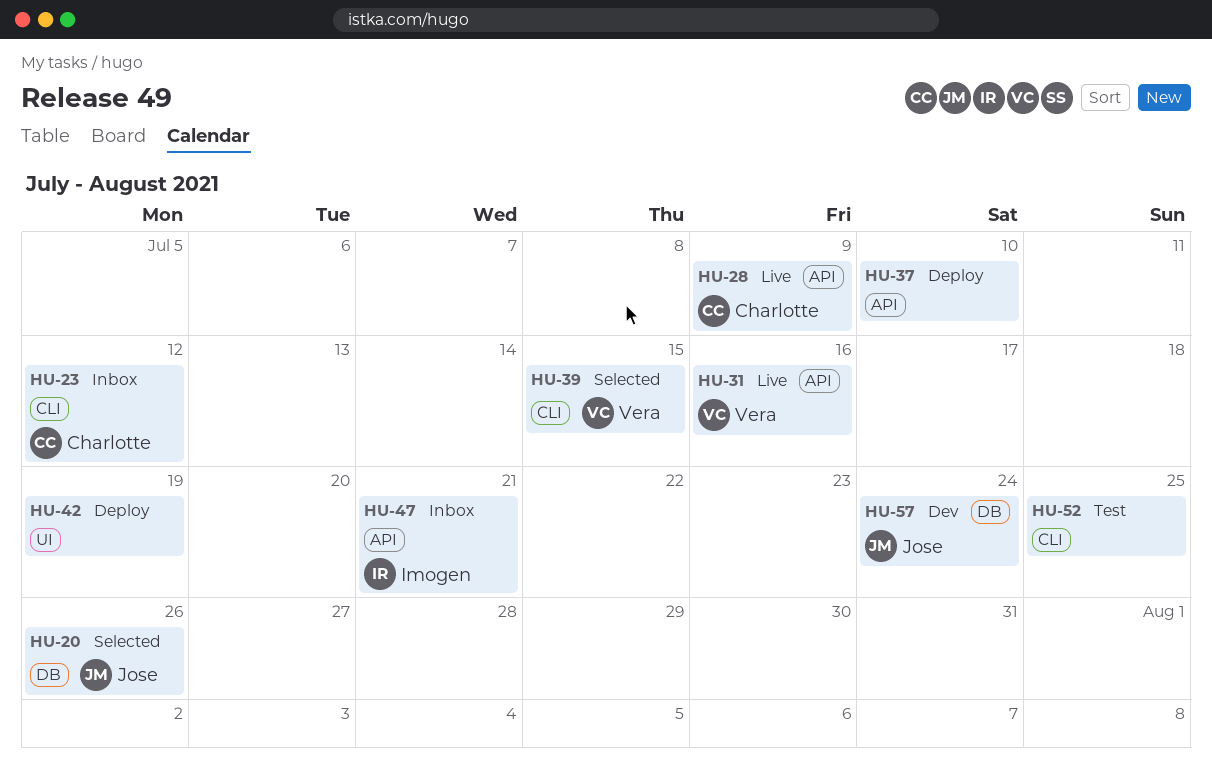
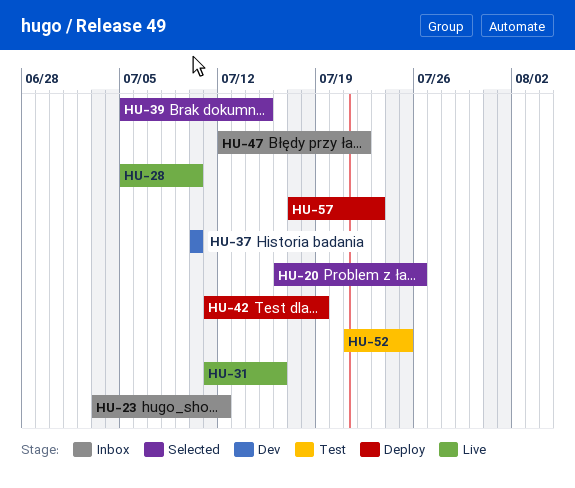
HU-28, due: Jul 9 -> Jul 10
HU-37, status: Deploy -> Dev
HU-47, due: Jul 21 -> Jul 22
HU-57, status: Dev -> Deploy
HU-57, due: Jul 24 -> Jul 23

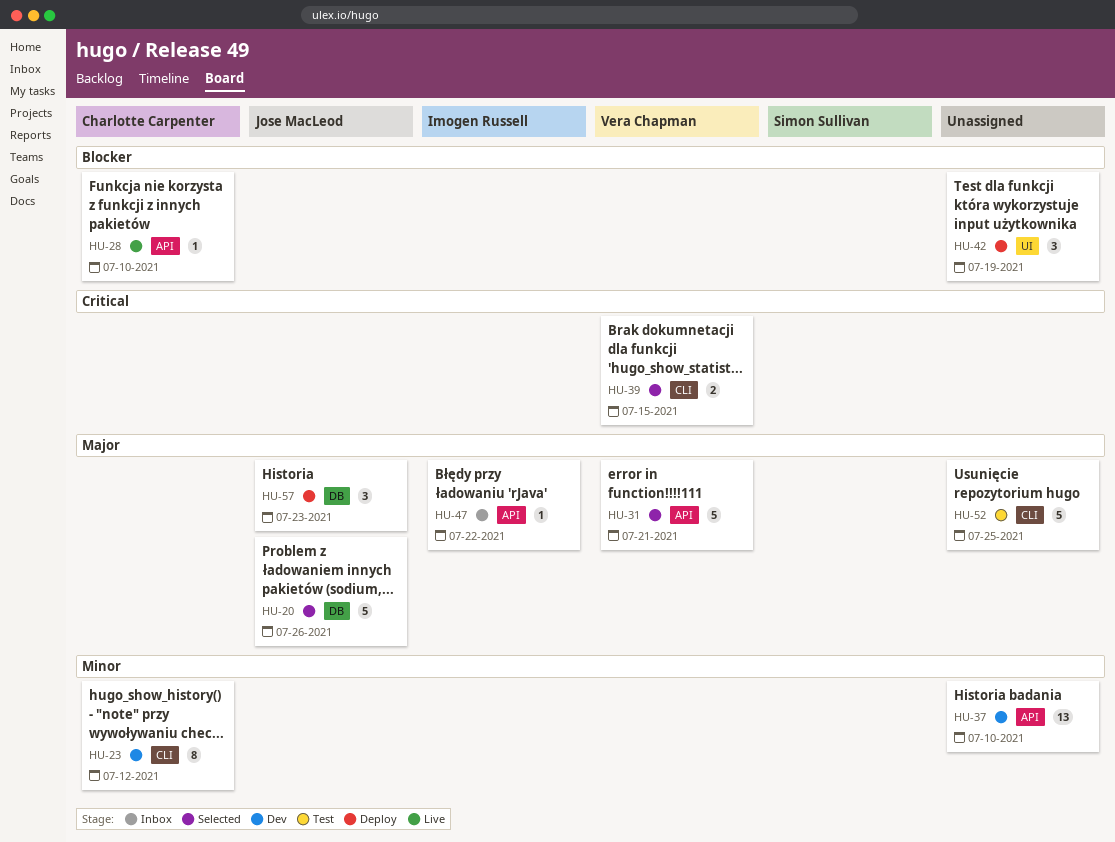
HU-23, status: Inbox -> Dev
HU-31, status: Live -> Selected
HU-31, due: Jul 16 -> Jul 21

